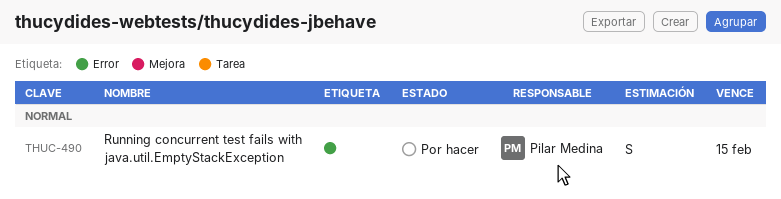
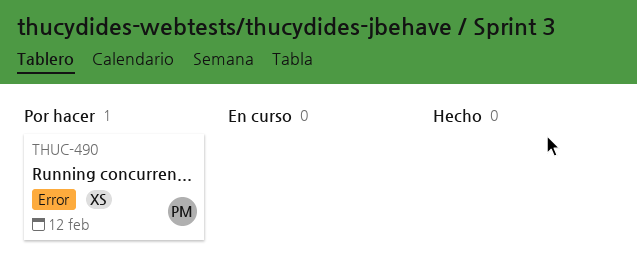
THUC-490, estimate: S -> XS
THUC-490, due: Feb 15 -> Feb 12

